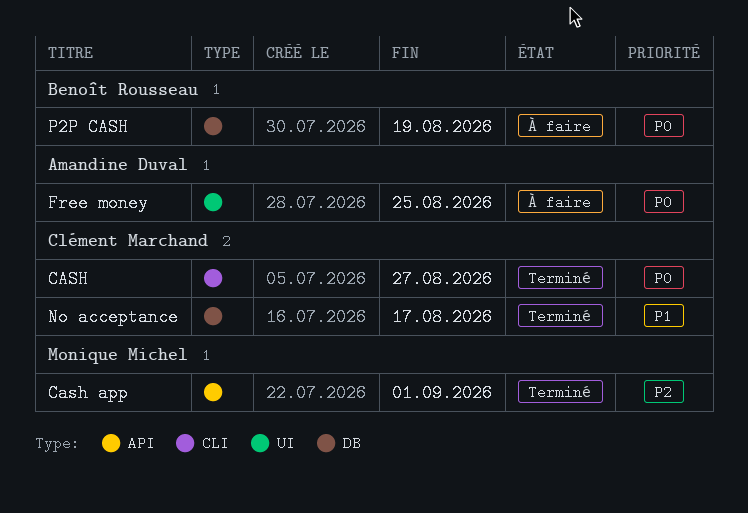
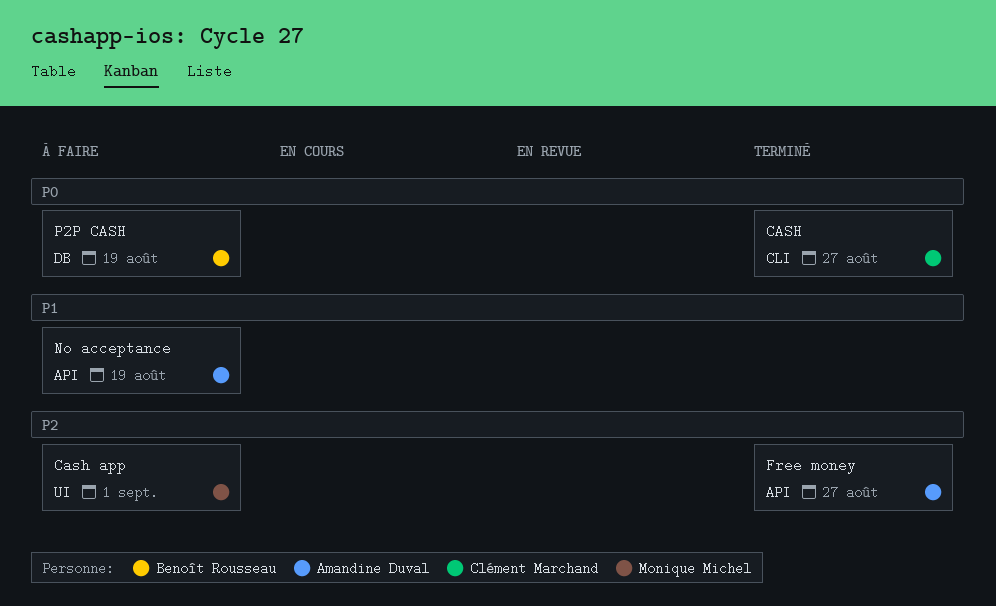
Cash app, status: Terminé -> À faire
Cash app, label: API -> UI
Free money, status: À faire -> Terminé
Free money, priority: P0 -> P2
Free money, label: UI -> API
Free money, due: Aug 25 -> Aug 27
No acceptance, status: Terminé -> À faire
No acceptance, owner: Clément Marchand -> Amandine Duval
No acceptance, label: DB -> API
No acceptance, due: Aug 17 -> Aug 19

